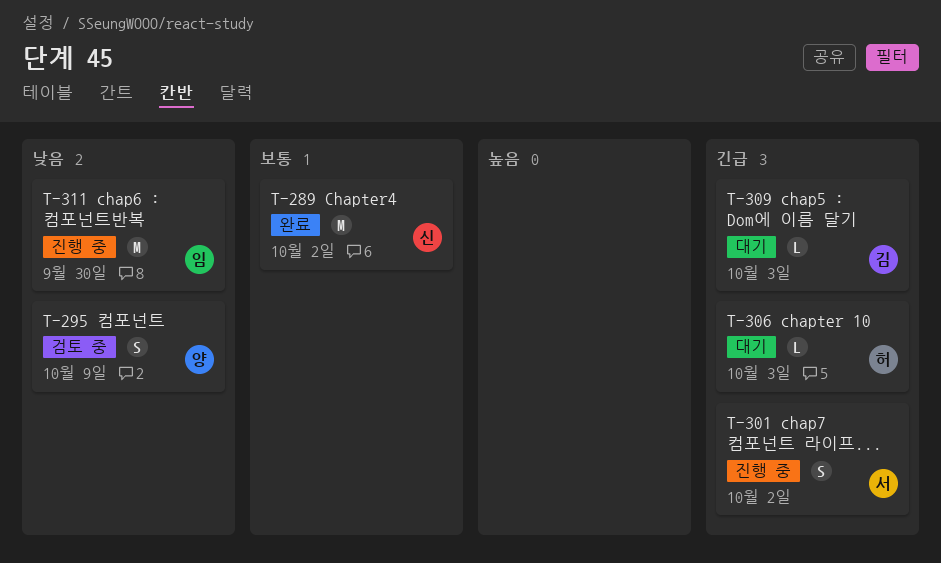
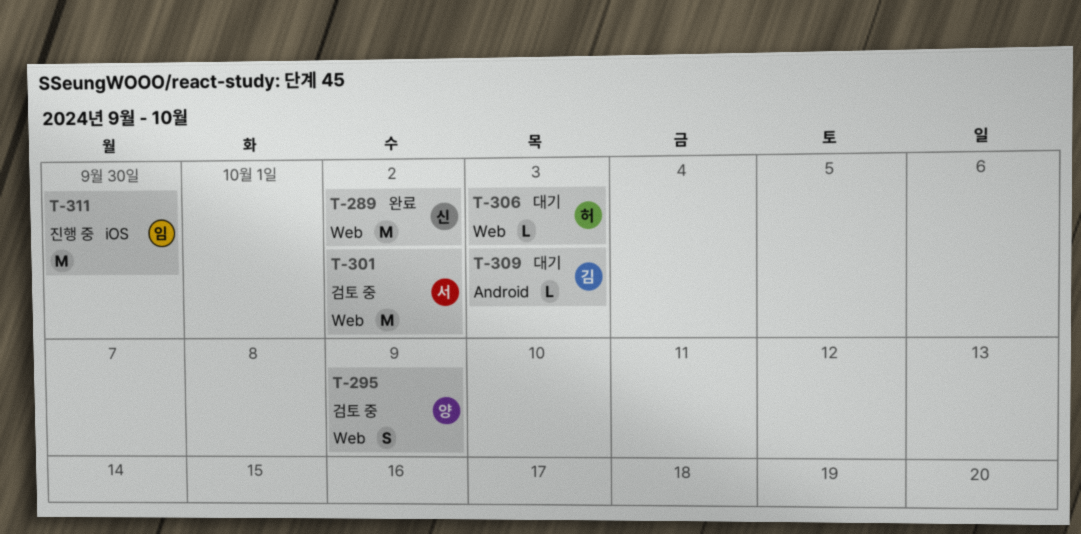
T-301, status: 진행 중 -> 검토 중
T-301, estimate: S -> M

